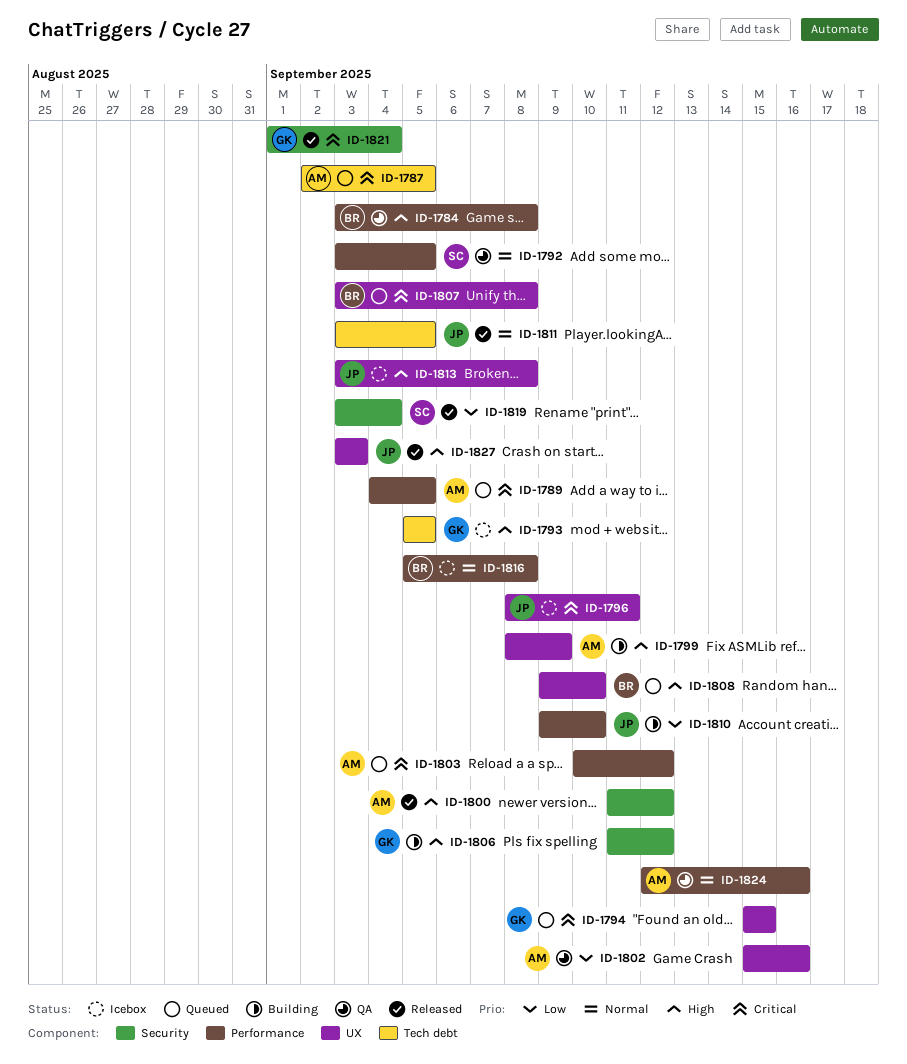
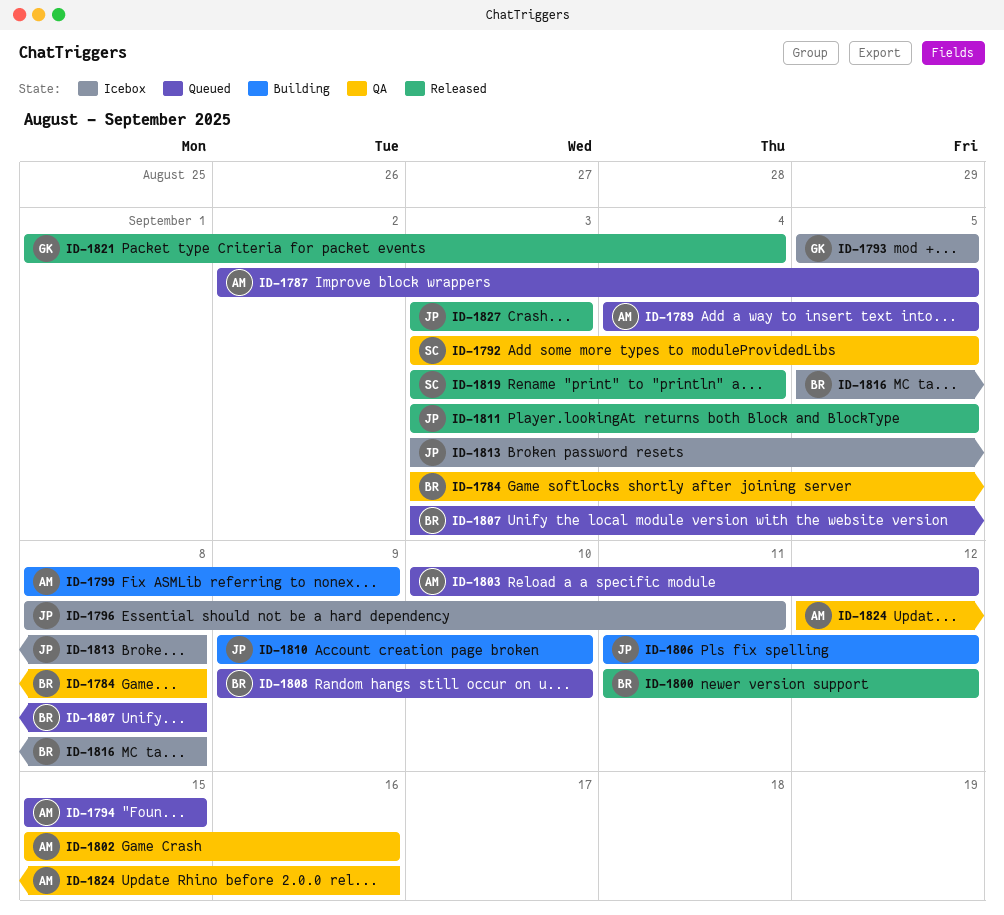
ID-1794, owner: GK -> AM
ID-1800, owner: AM -> BR
ID-1806, owner: GK -> JP

